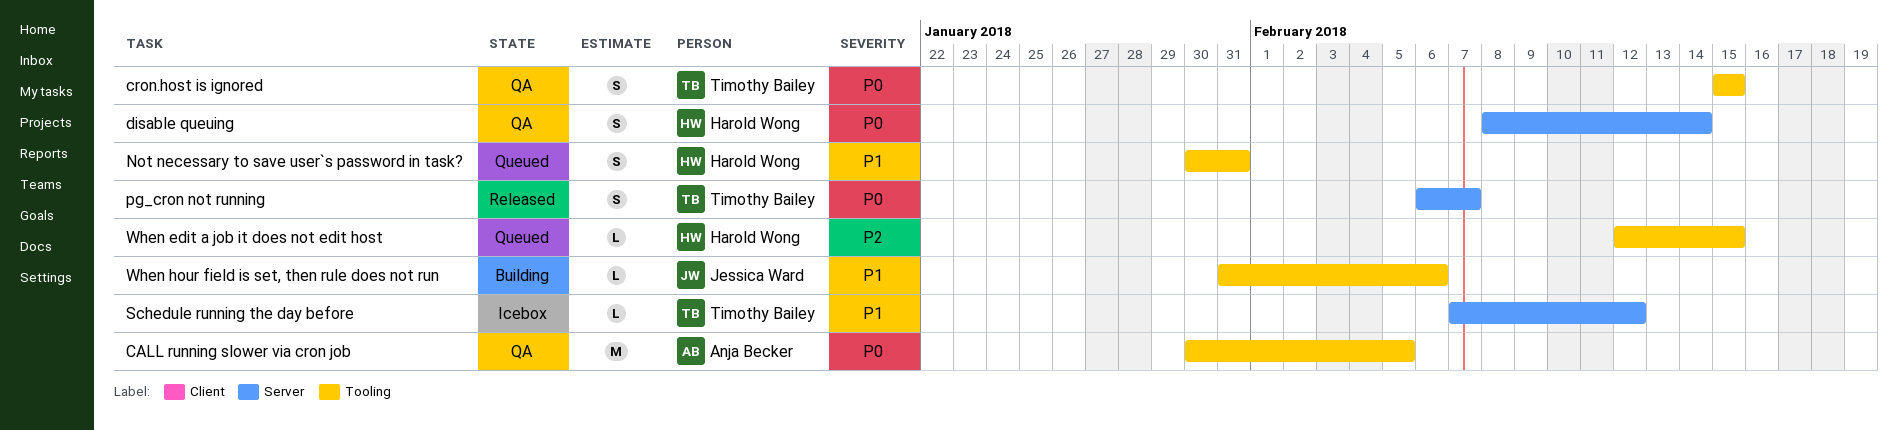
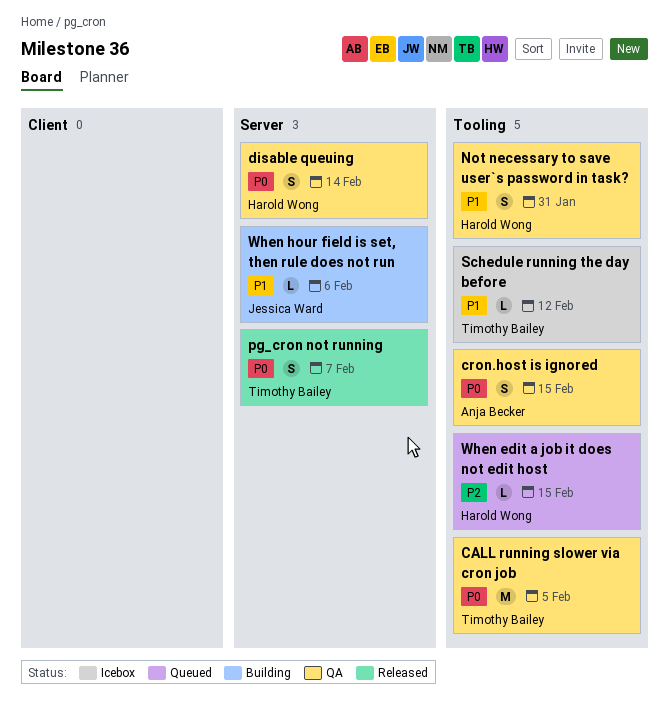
CALL running slower via cron job, owner: Anja Becker -> Timothy Bailey
cron.host is ignored, owner: Timothy Bailey -> Anja Becker
Not necessary to save user`s password in task?, status: Queued -> QA
Schedule running the day before, label: Server -> Tooling
When hour field is set, then rule does not run, label: Tooling -> Server

